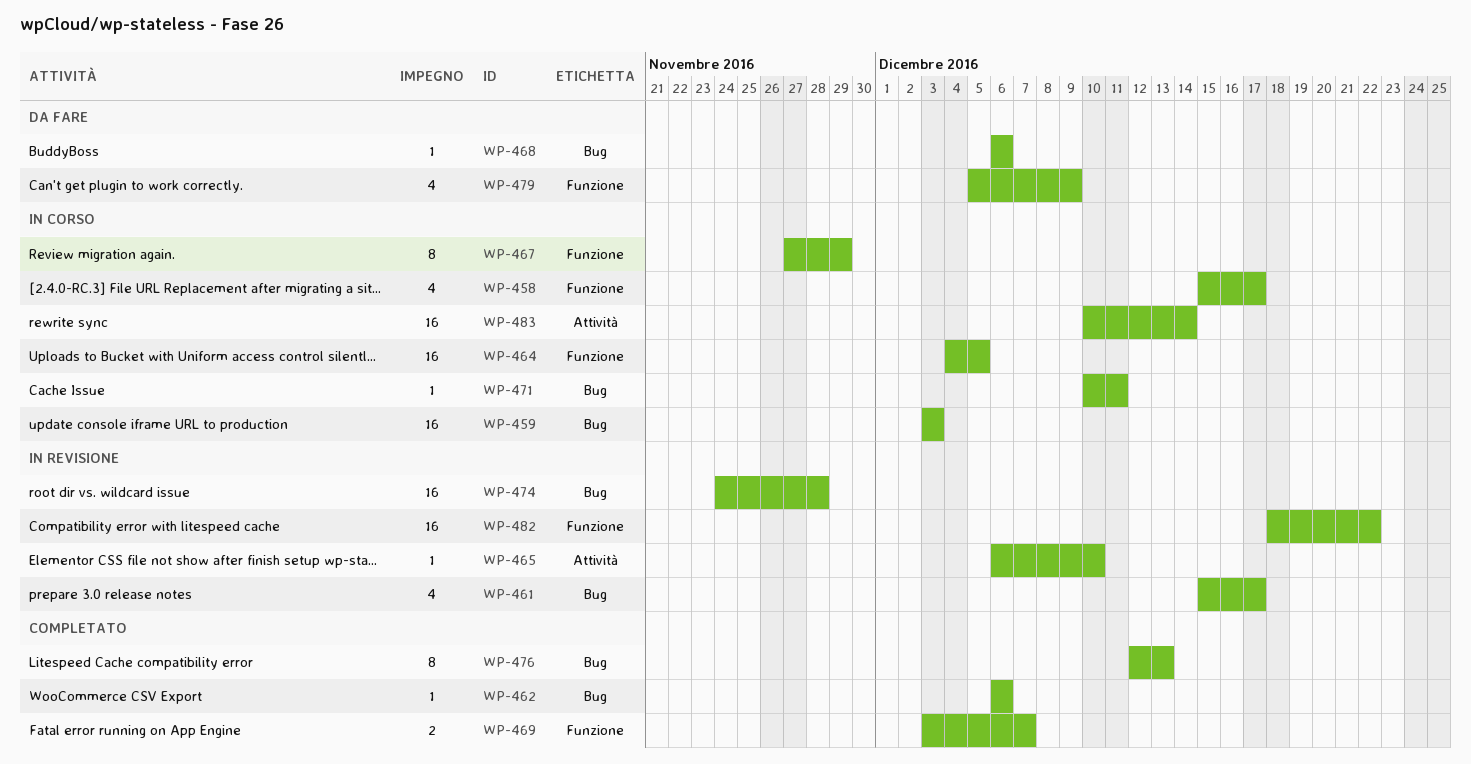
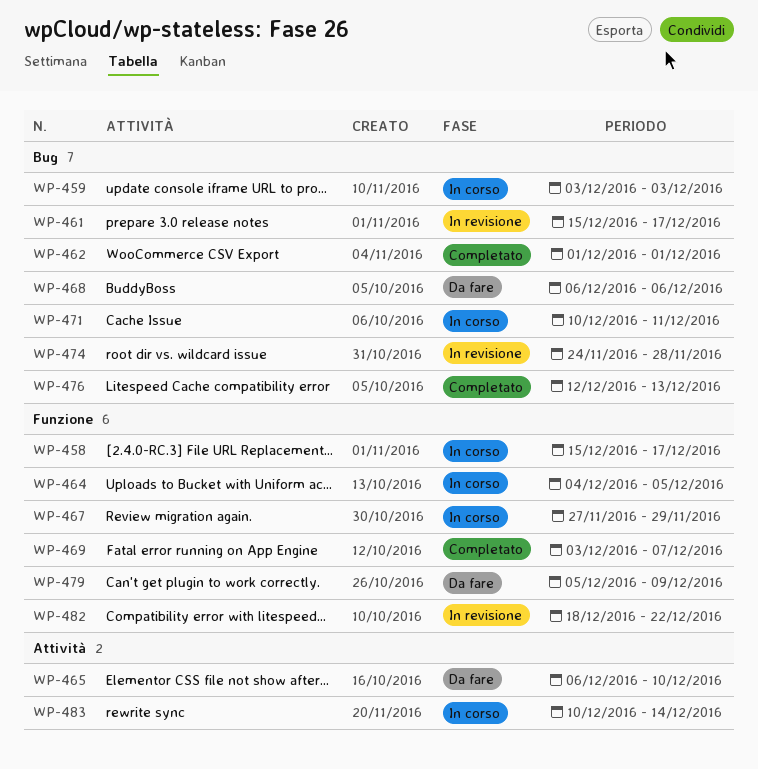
WP-462, start: Dec 6 -> Dec 1
WP-462, due: Dec 6 -> Dec 1
WP-465, status: In revisione -> Da fare

